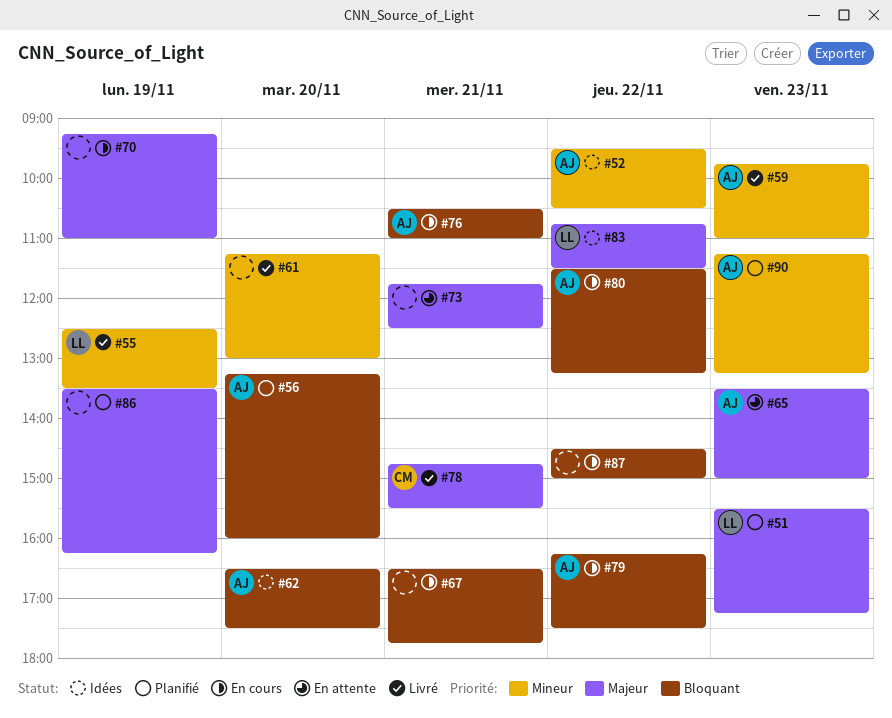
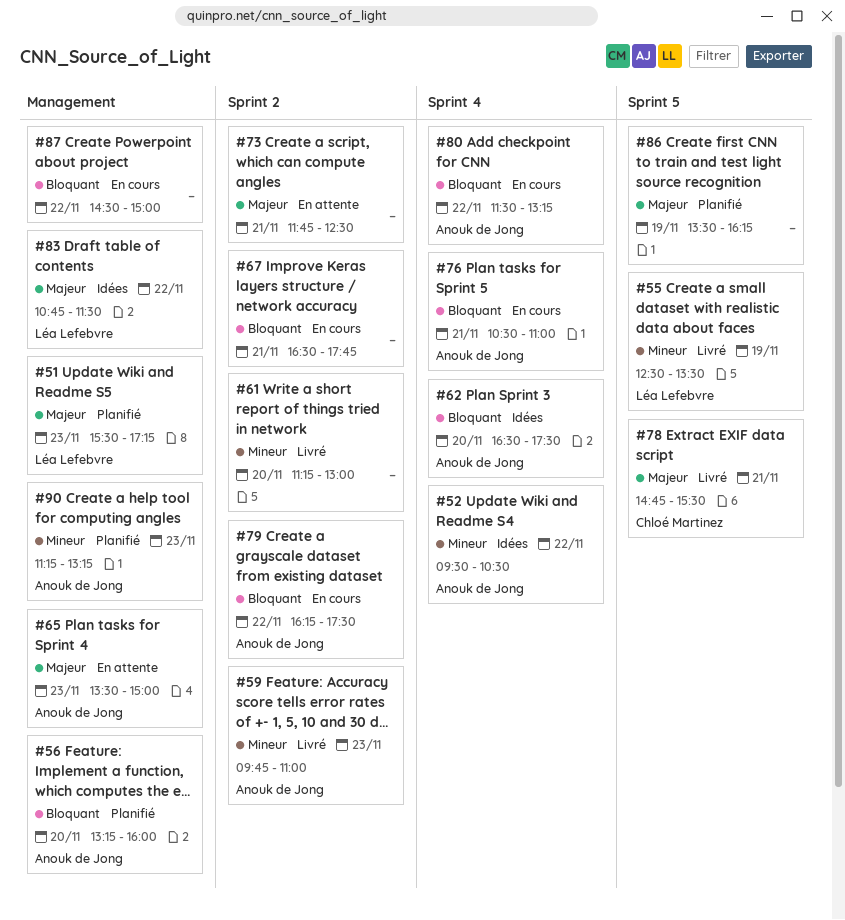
#70: present -> none

